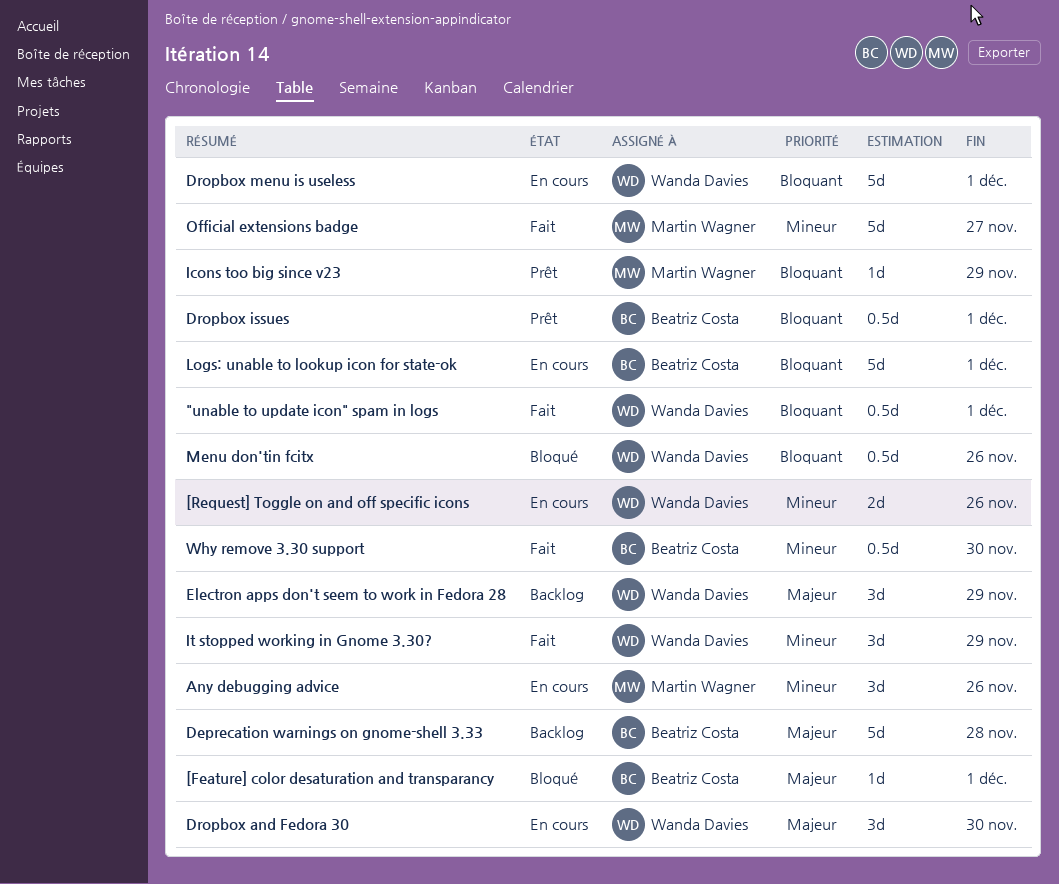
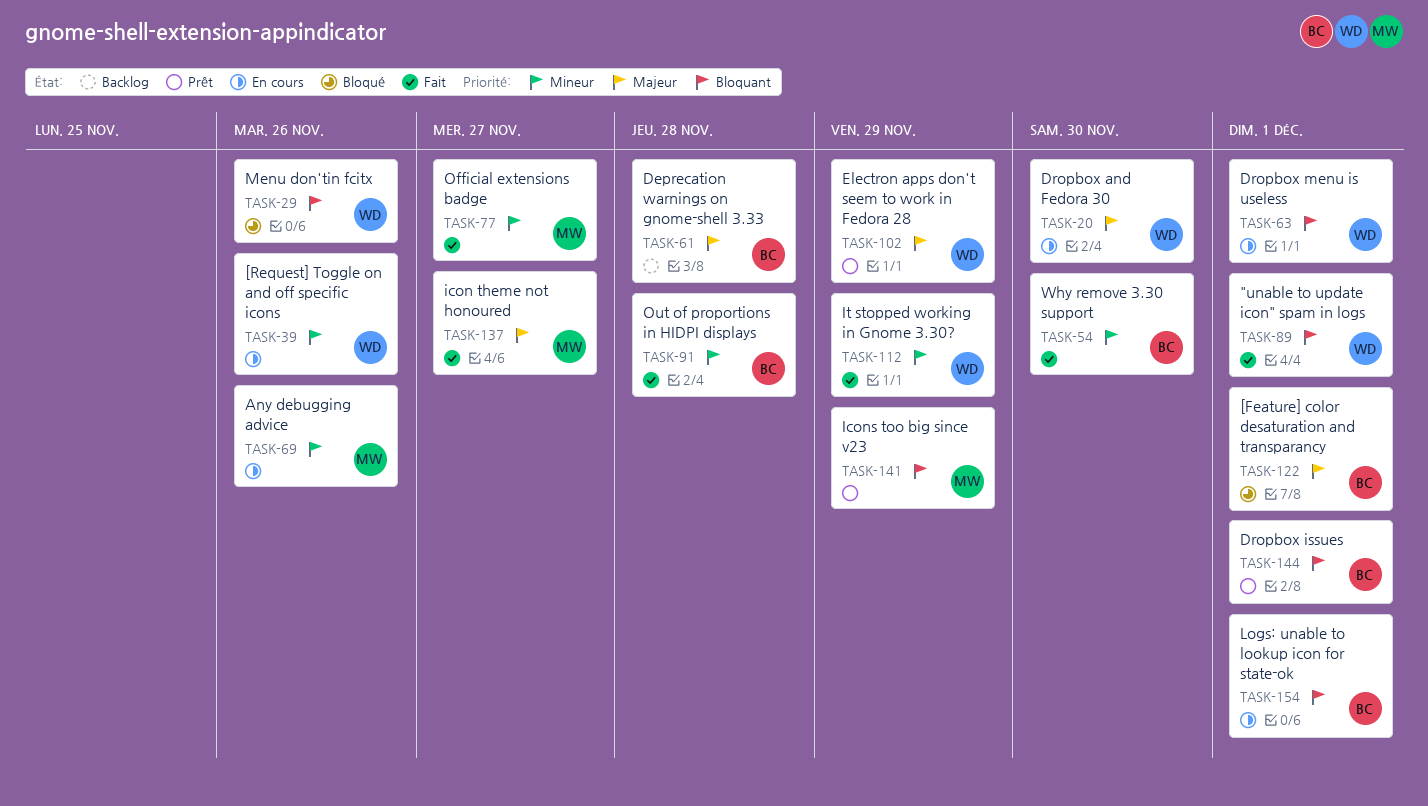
Electron apps don't seem to work in Fedora 28, status: Backlog -> Prêt
icon theme not honoured: none -> present
Out of proportions in HIDPI displays: none -> present

